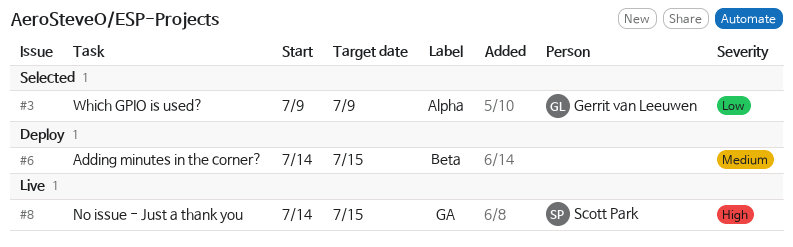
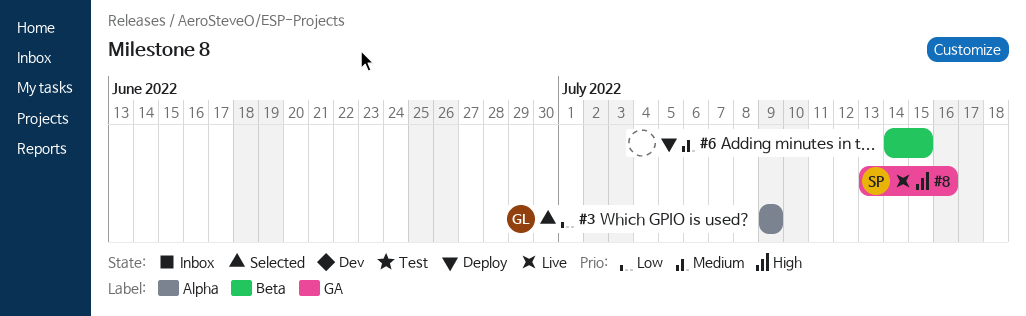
#8, start: Jul 14 -> Jul 13
#8, due: Jul 15 -> Jul 16

